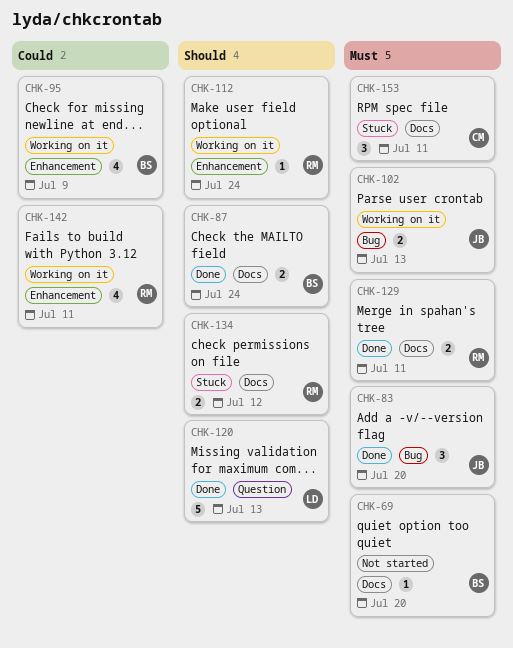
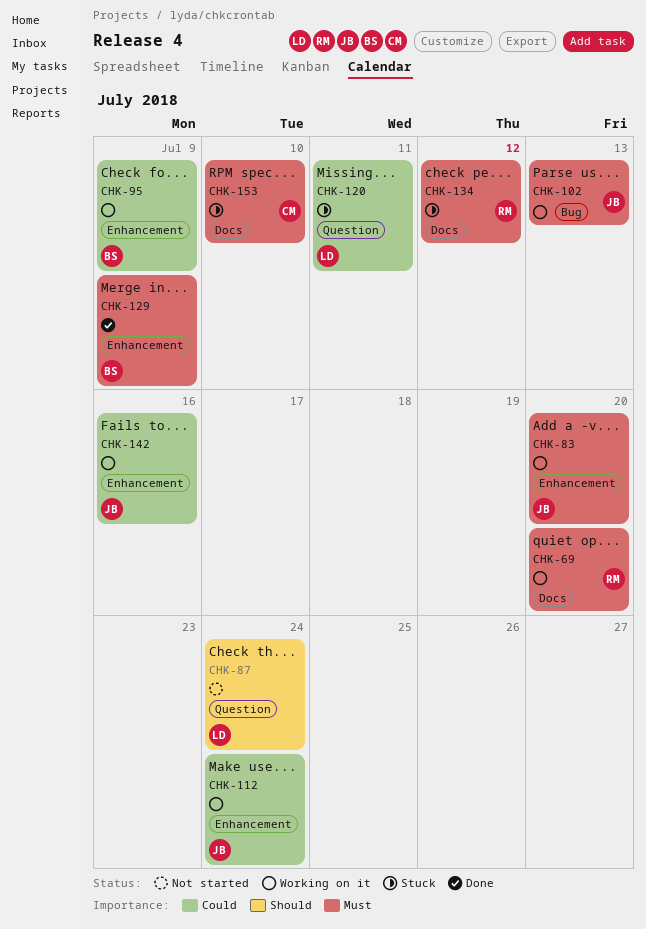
CHK-69, status: Not started -> Working on it
CHK-69, owner: BS -> RM
CHK-83, status: Done -> Working on it
CHK-83, label: Bug -> Enhancement
CHK-87, status: Done -> Not started
CHK-87, owner: BS -> LD
CHK-87, label: Docs -> Question
CHK-112, owner: RM -> JB
CHK-112, priority: Should -> Could
CHK-120, status: Done -> Stuck
CHK-120, priority: Should -> Could
CHK-120, due: Jul 13 -> Jul 11
CHK-129, owner: RM -> BS
CHK-129, label: Docs -> Enhancement
CHK-129, due: Jul 11 -> Jul 9
CHK-134, priority: Should -> Must
CHK-142, owner: RM -> JB
CHK-142, due: Jul 11 -> Jul 16
CHK-153, due: Jul 11 -> Jul 10

